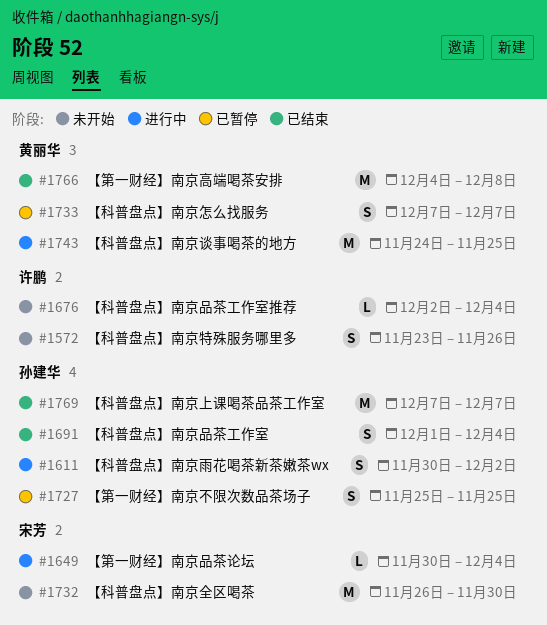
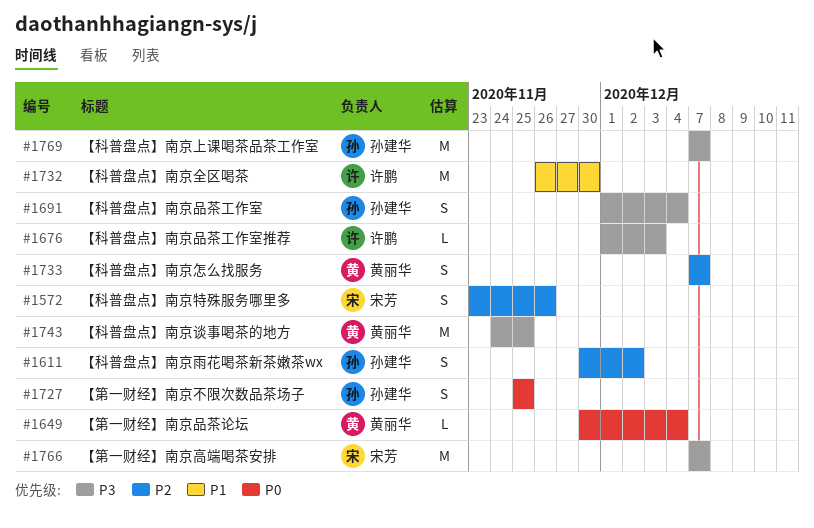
#1572, owner: 许鹏 -> 宋芳
#1649, owner: 宋芳 -> 黄丽华
#1676, start: Dec 2 -> Dec 1
#1676, due: Dec 4 -> Dec 3
#1732, owner: 宋芳 -> 许鹏
#1766, owner: 黄丽华 -> 宋芳
#1766, start: Dec 4 -> Dec 7
#1766, due: Dec 8 -> Dec 7

